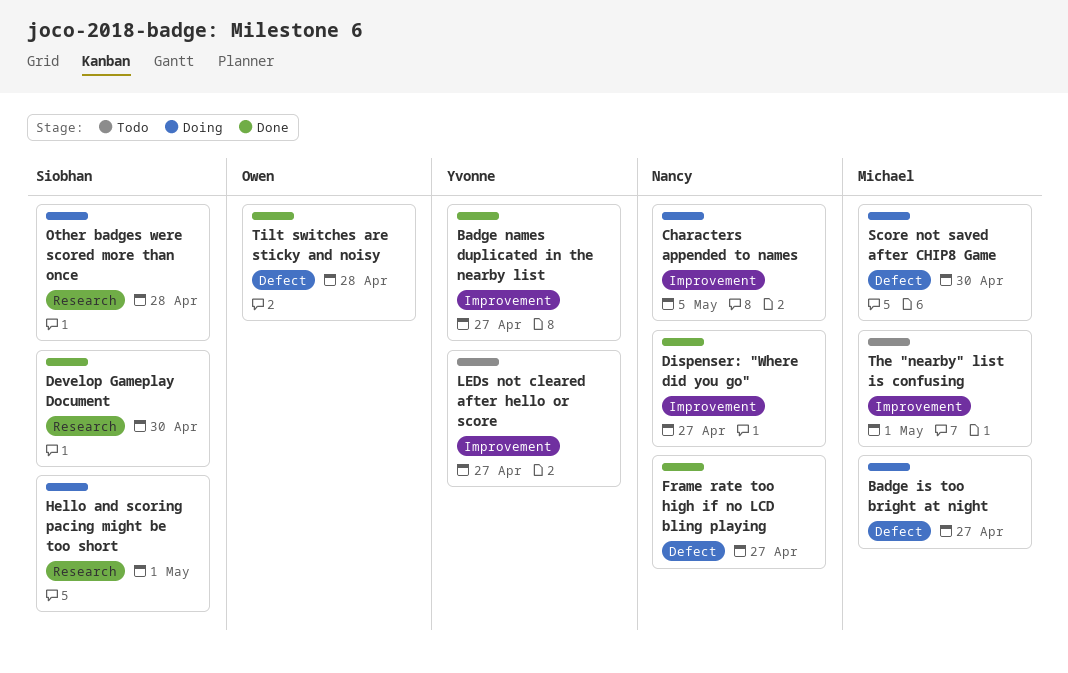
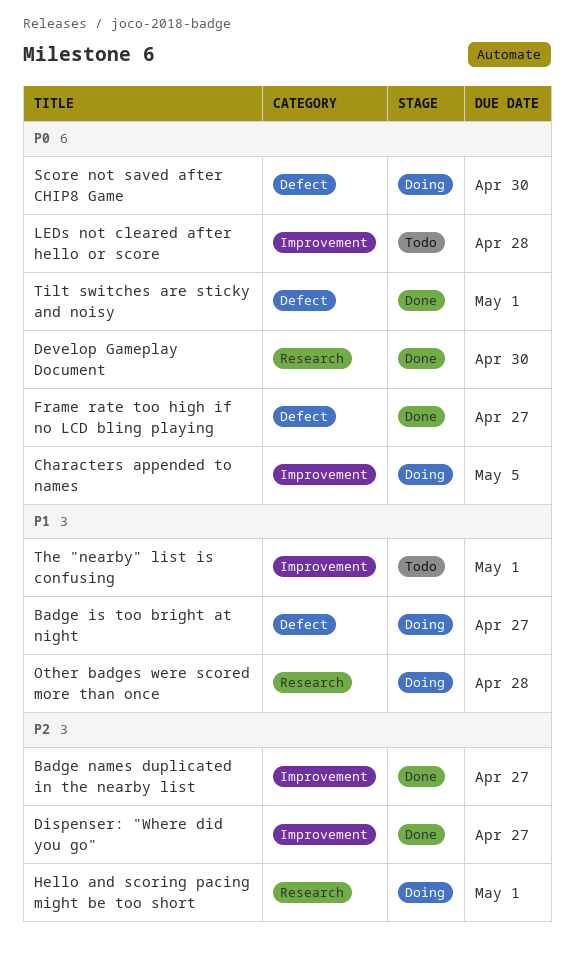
LEDs not cleared after hello or score, due: Apr 27 -> Apr 28
Tilt switches are sticky and noisy, due: Apr 28 -> May 1

